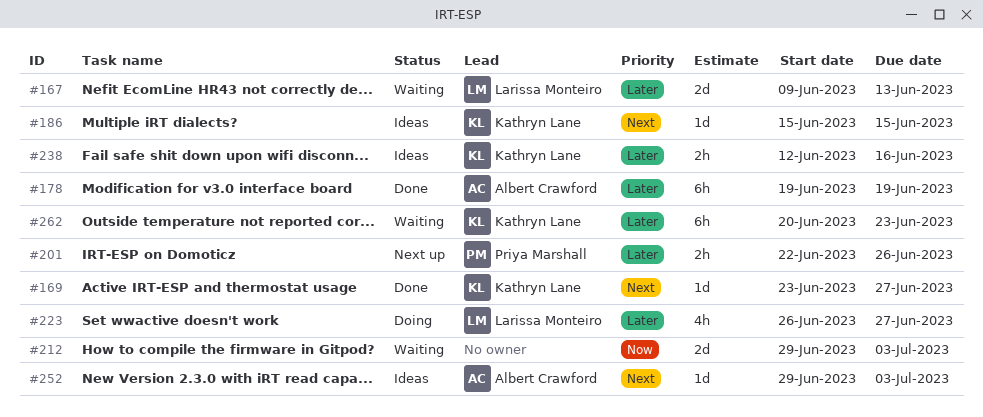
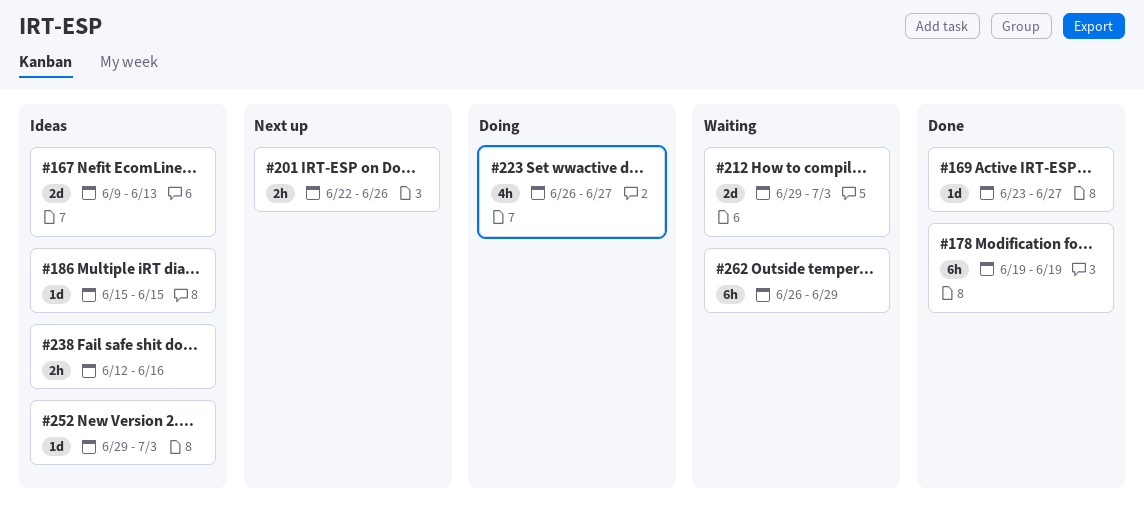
#167, status: Waiting -> Ideas
#262, start: Jun 20 -> Jun 26
#262, due: Jun 23 -> Jun 29

